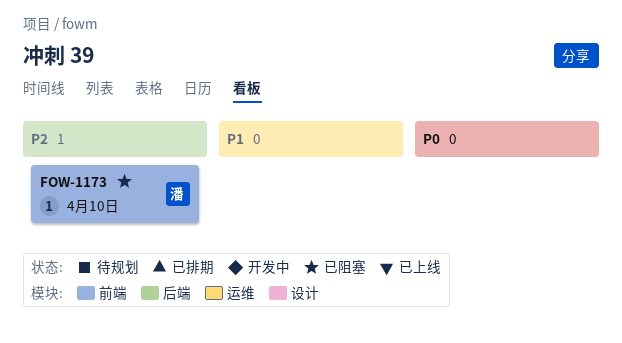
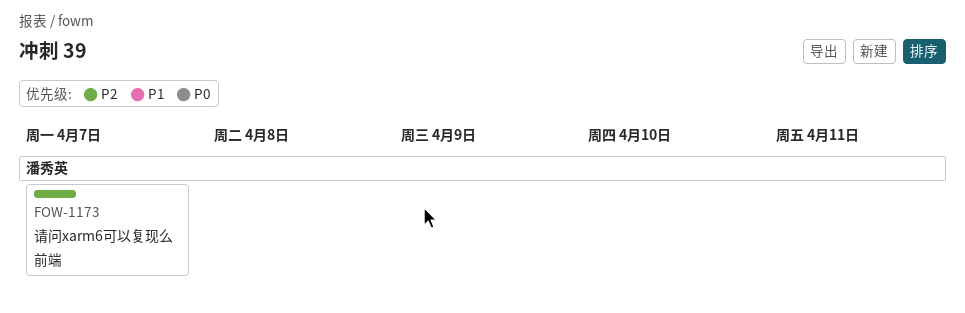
FOW-1173, due: Apr 10 -> Apr 7

